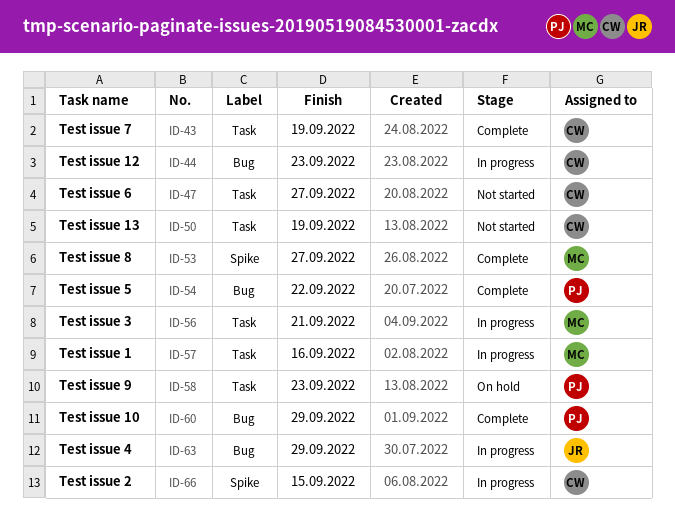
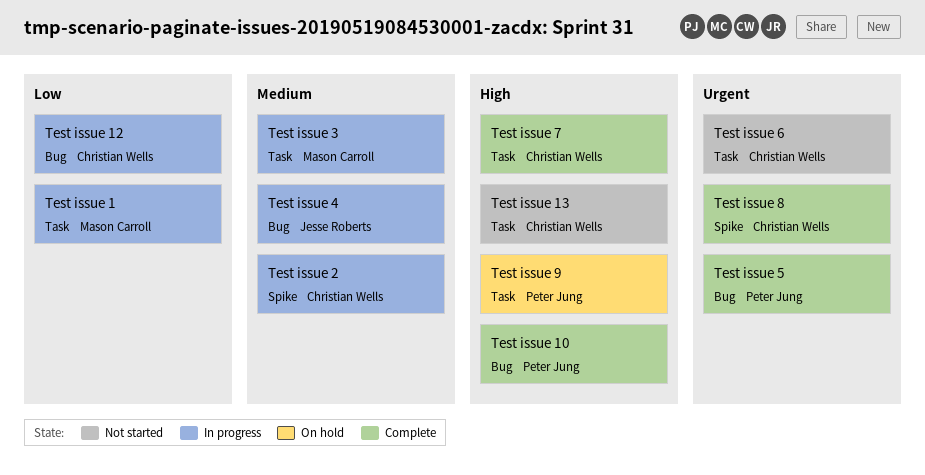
Test issue 8, owner: Mason Carroll -> Christian Wells

